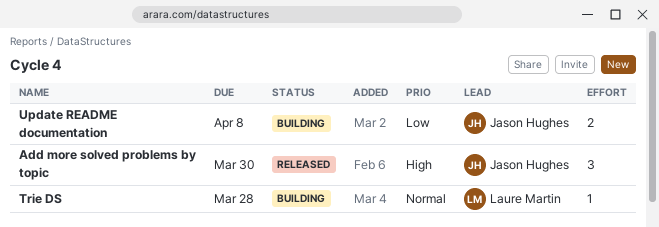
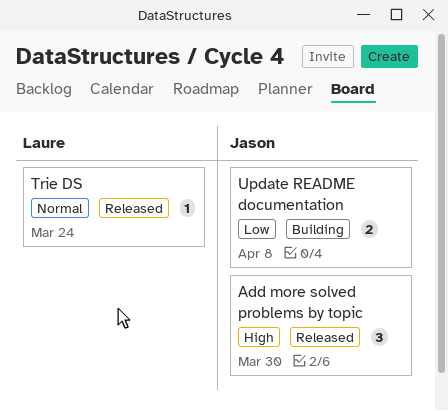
Trie DS, status: Building -> Released
Trie DS, due: Mar 28 -> Mar 24

